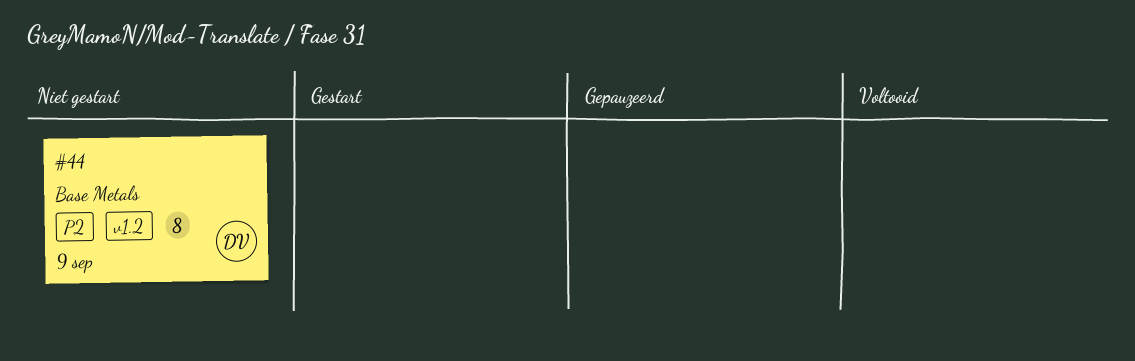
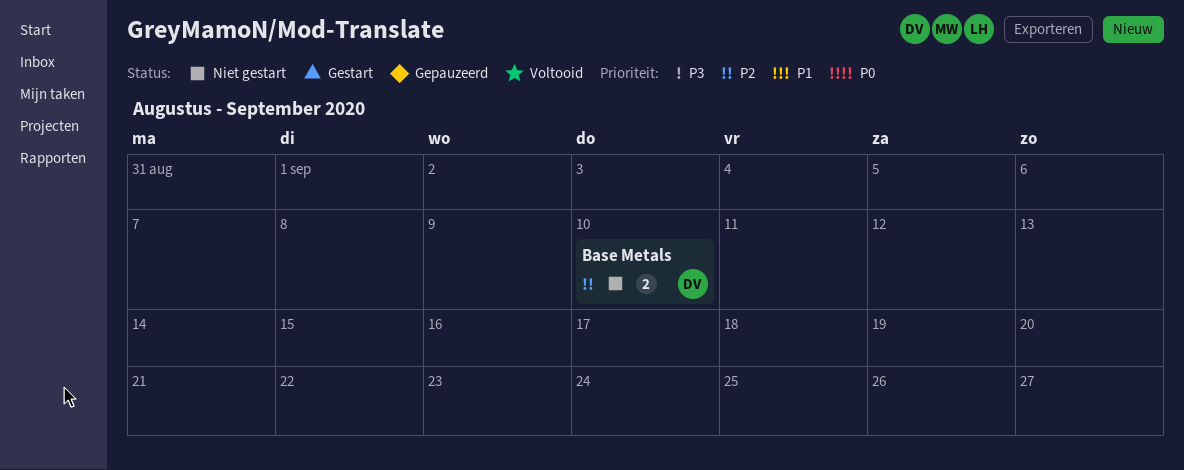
Base Metals, estimate: 8 -> 2
Base Metals, due: Sep 9 -> Sep 10

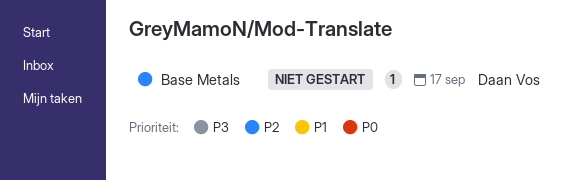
Base Metals, estimate: 2 -> 1
Base Metals, due: Sep 10 -> Sep 17

